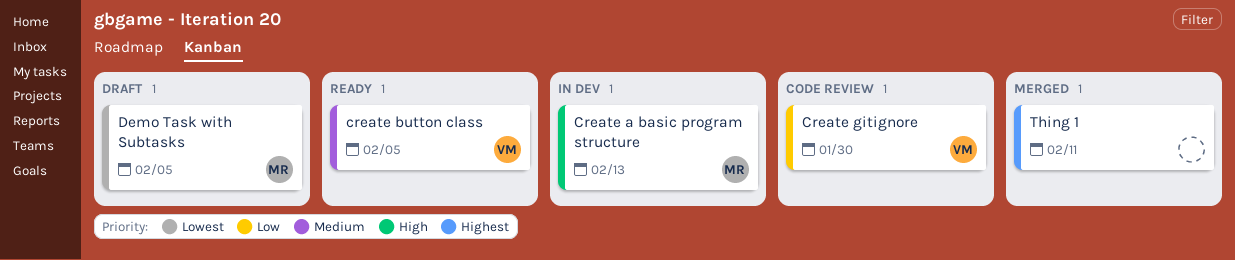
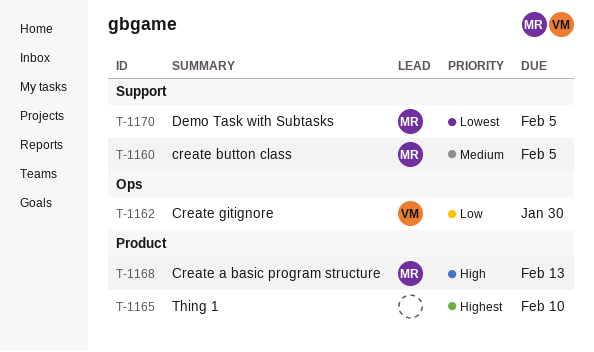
create button class, owner: VM -> MR
Thing 1, due: Feb 11 -> Feb 10

